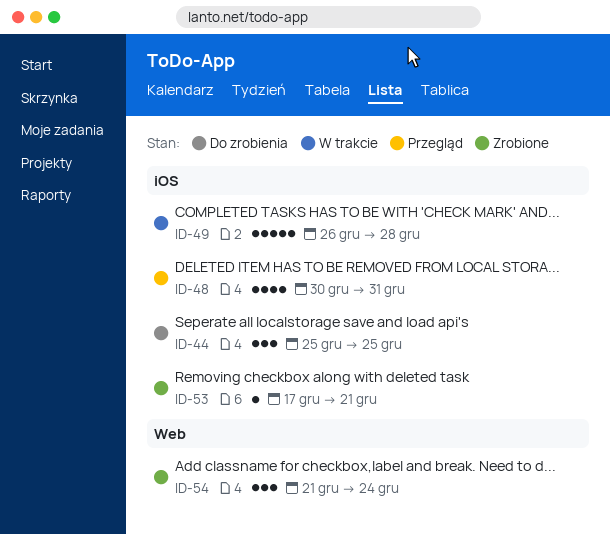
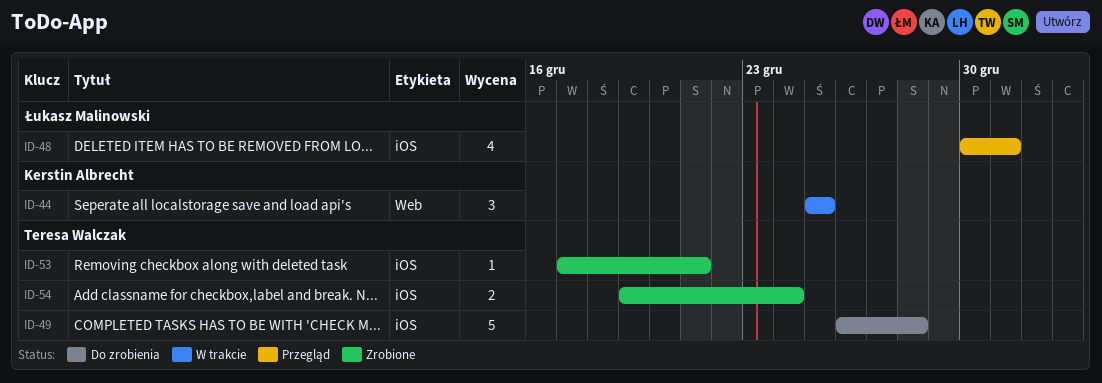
ID-44, status: Do zrobienia -> W trakcie
ID-44, label: iOS -> Web
ID-49, status: W trakcie -> Do zrobienia
ID-54, label: Web -> iOS
ID-54, estimate: 3 -> 2
ID-54, start: Dec 21 -> Dec 19

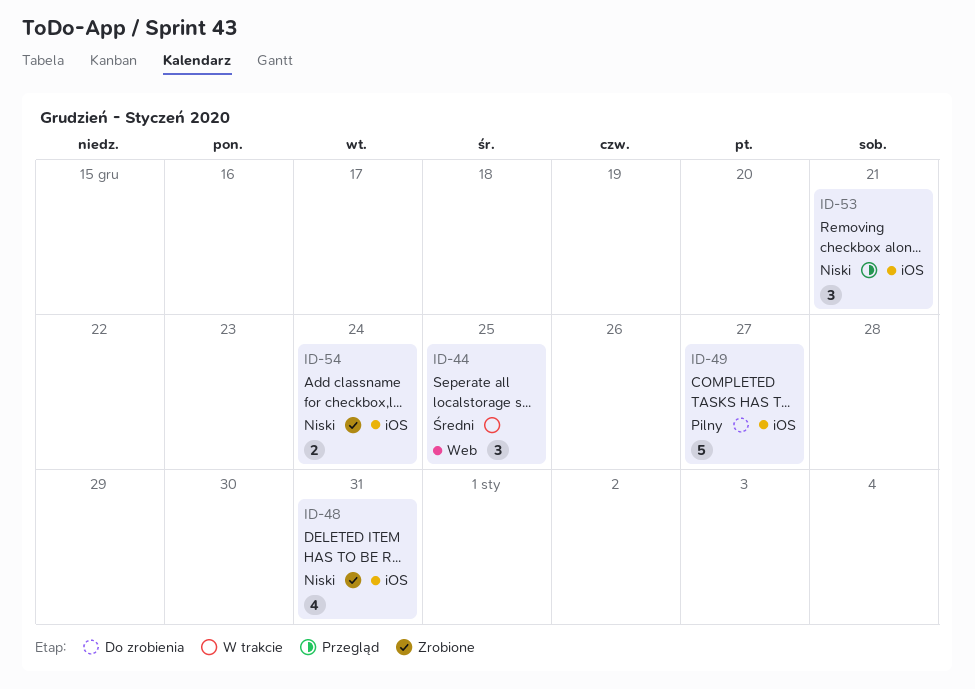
ID-48, status: Przegląd -> Zrobione
ID-49, due: Dec 28 -> Dec 27
ID-53, status: Zrobione -> Przegląd
ID-53, estimate: 1 -> 3

